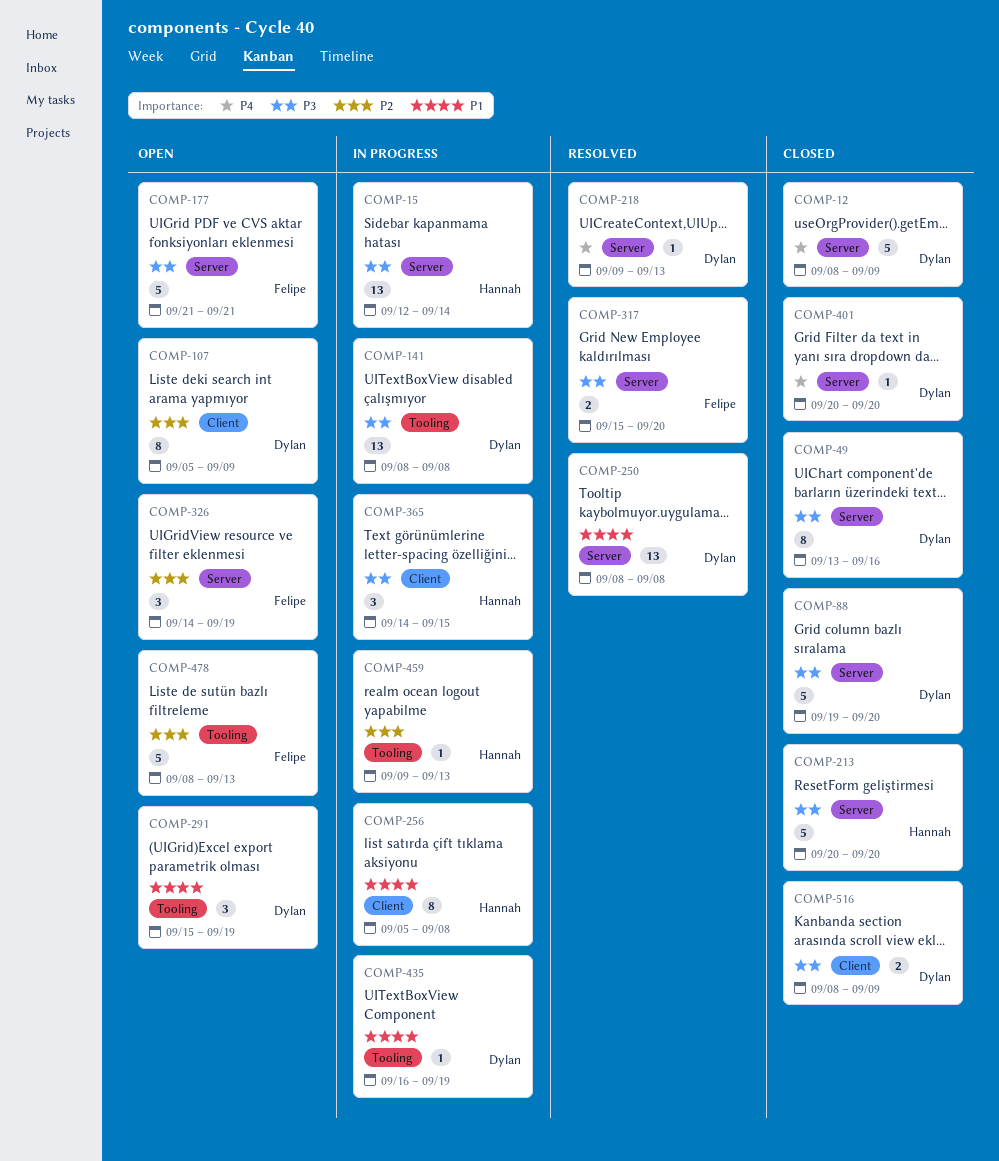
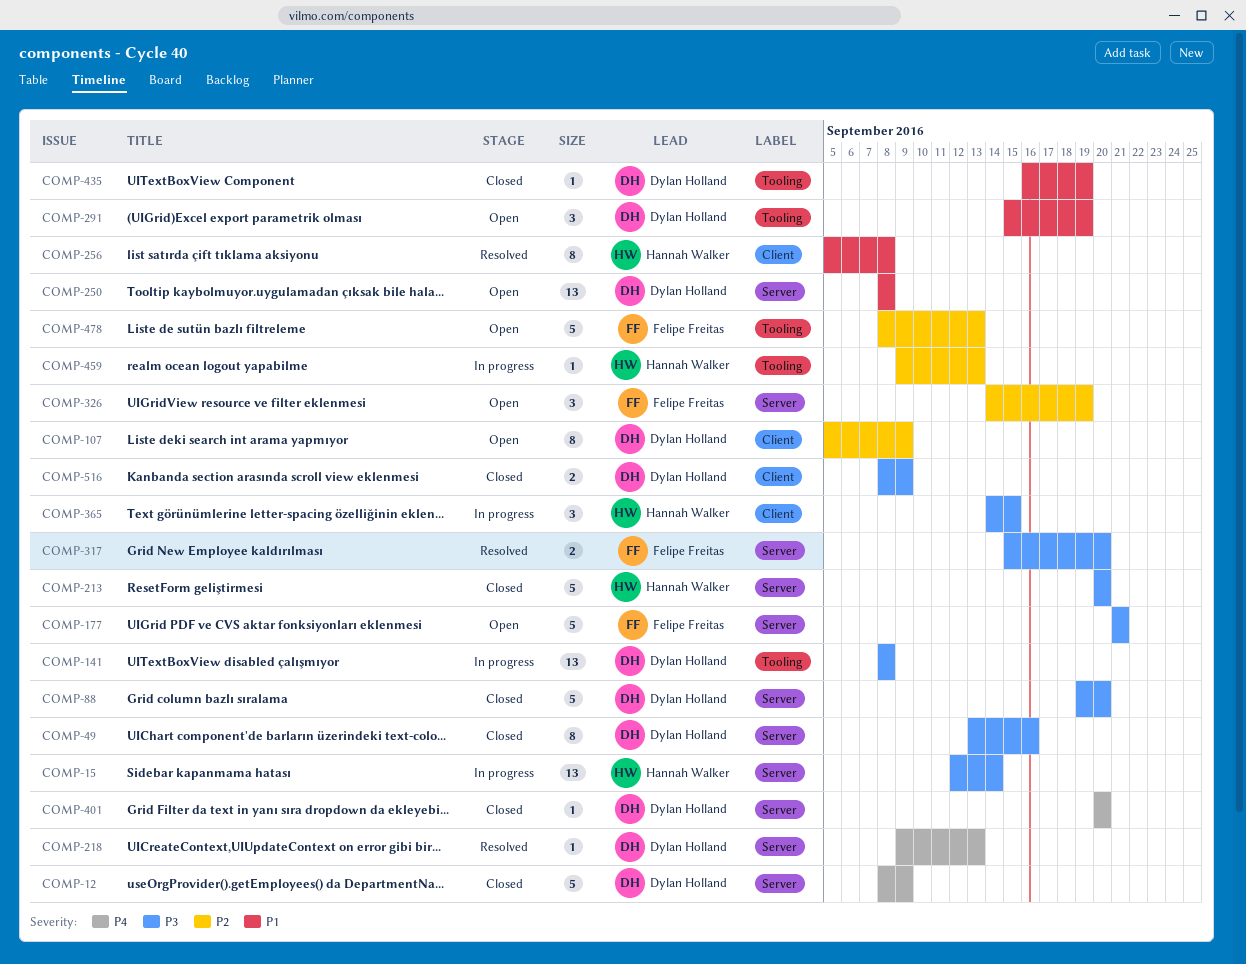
COMP-250, status: Resolved -> Open
COMP-256, status: In progress -> Resolved
COMP-435, status: In progress -> Closed

